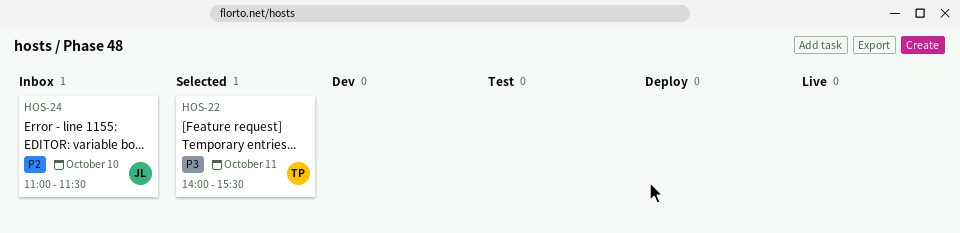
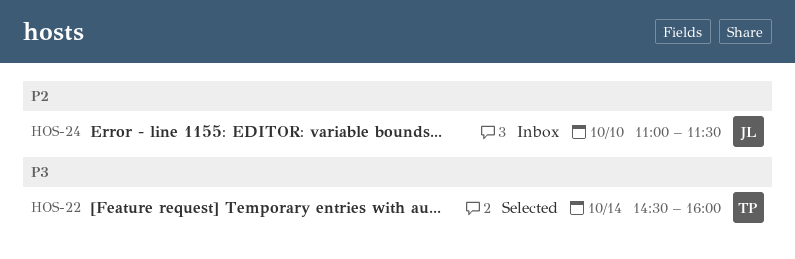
HOS-22, day: Oct 11 -> Oct 14
HOS-22, begins: 14:00 -> 14:30
HOS-22, ends: 15:30 -> 16:00

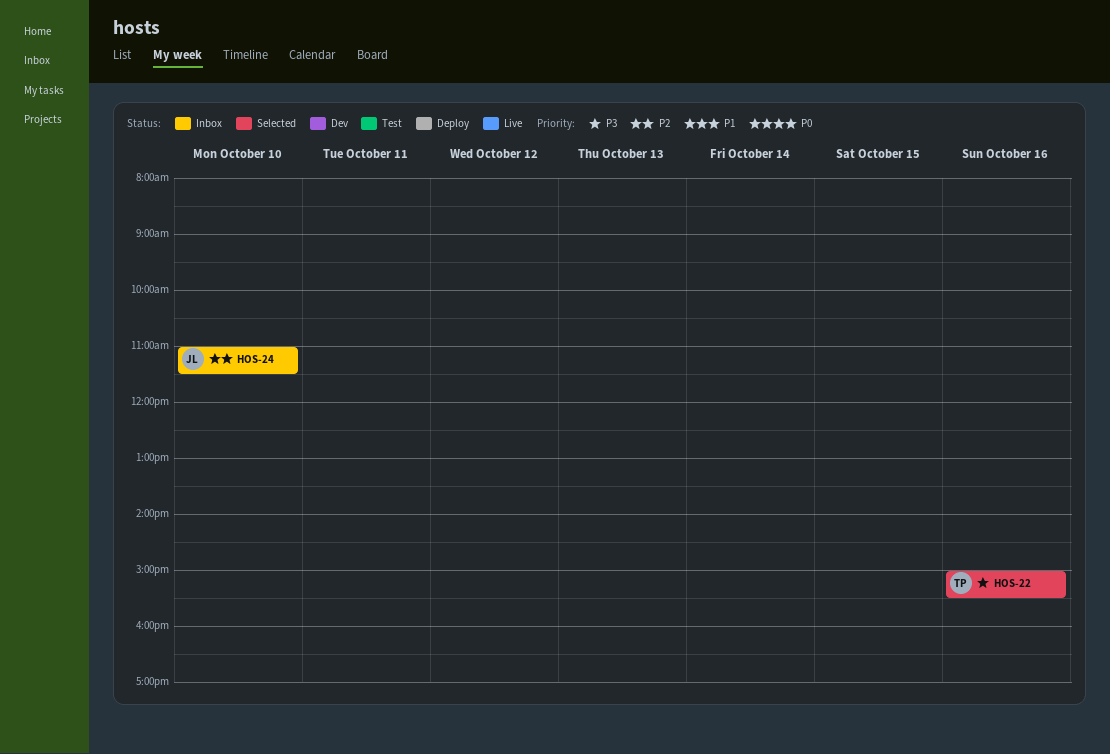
HOS-22, day: Oct 14 -> Oct 16
HOS-22, begins: 14:30 -> 15:00
HOS-22, ends: 16:00 -> 15:30

